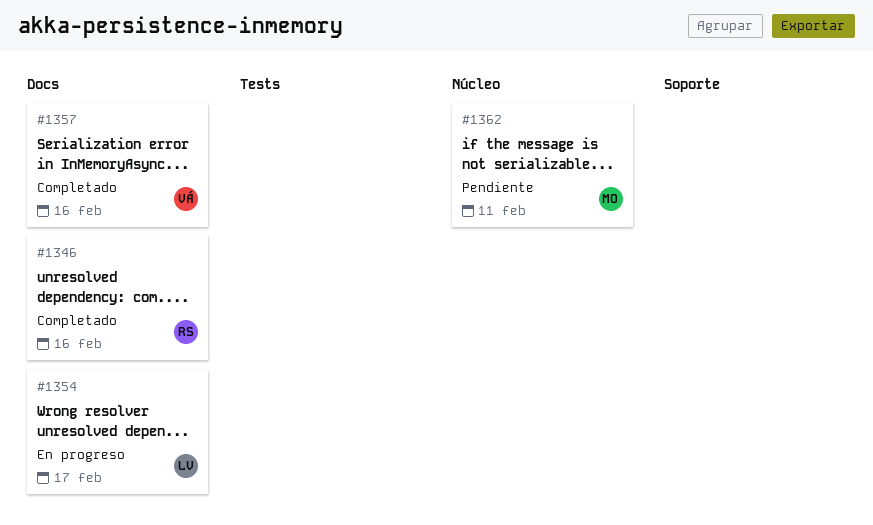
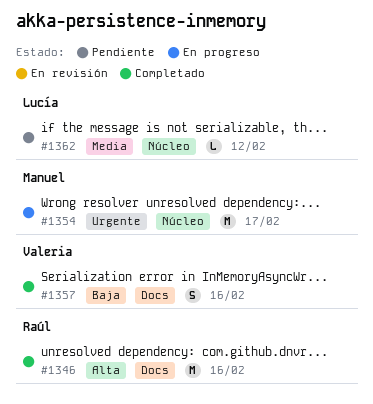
#1354, owner: Lucía -> Manuel
#1354, label: Docs -> Núcleo
#1362, owner: Manuel -> Lucía
#1362, due: Feb 11 -> Feb 12

